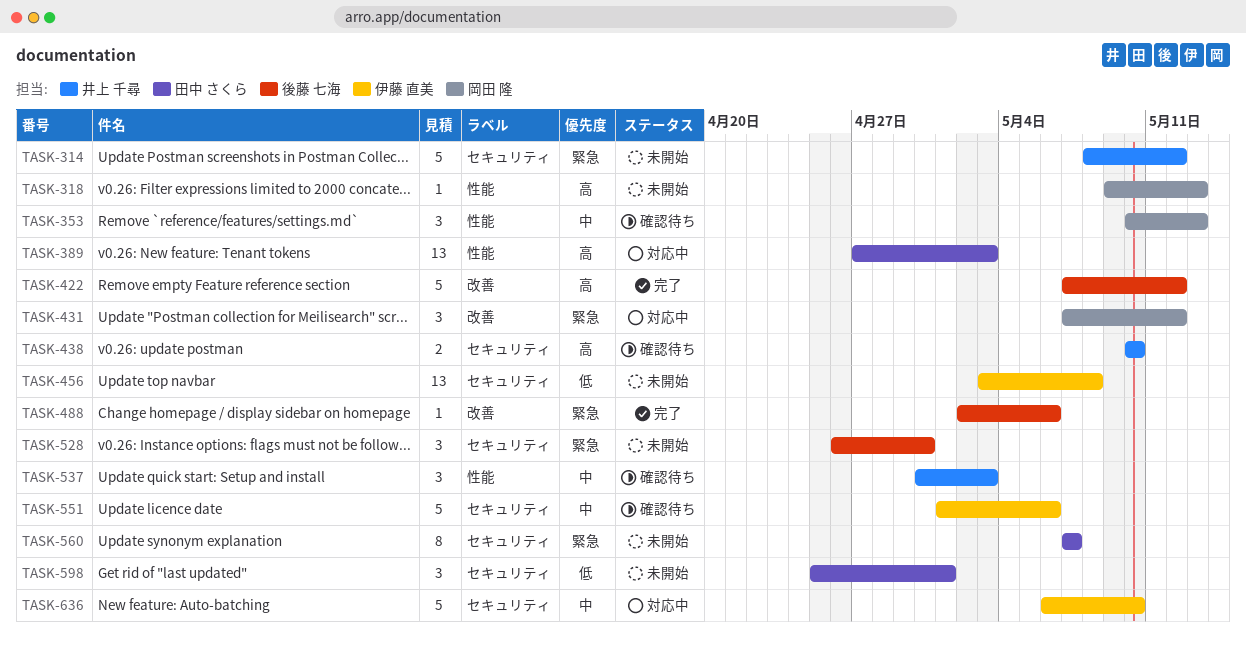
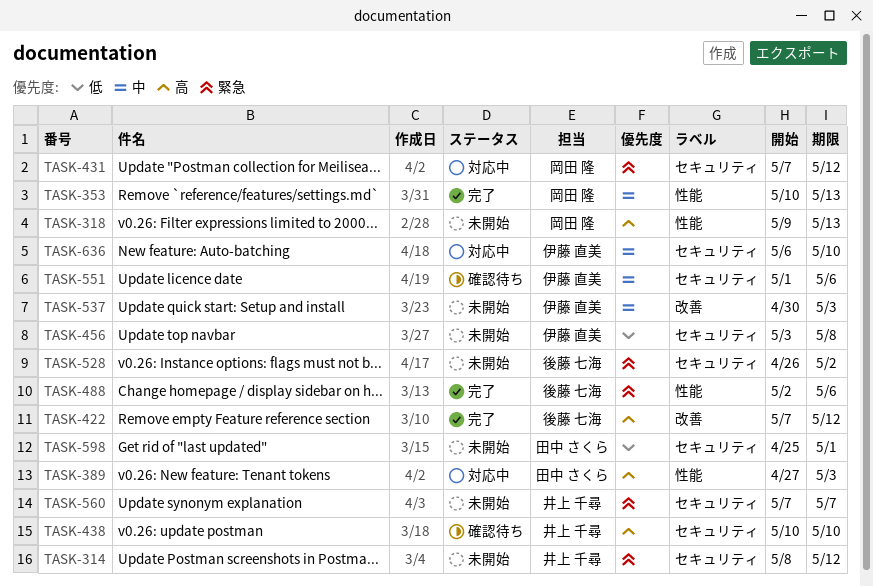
TASK-353, status: 確認待ち -> 完了
TASK-431, label: 改善 -> セキュリティ
TASK-488, label: 改善 -> 性能
TASK-528, due: Apr 30 -> May 2
TASK-537, status: 確認待ち -> 未開始
TASK-537, owner: 井上 千尋 -> 伊藤 直美
TASK-537, label: 性能 -> 改善
TASK-560, owner: 田中 さくら -> 井上 千尋

